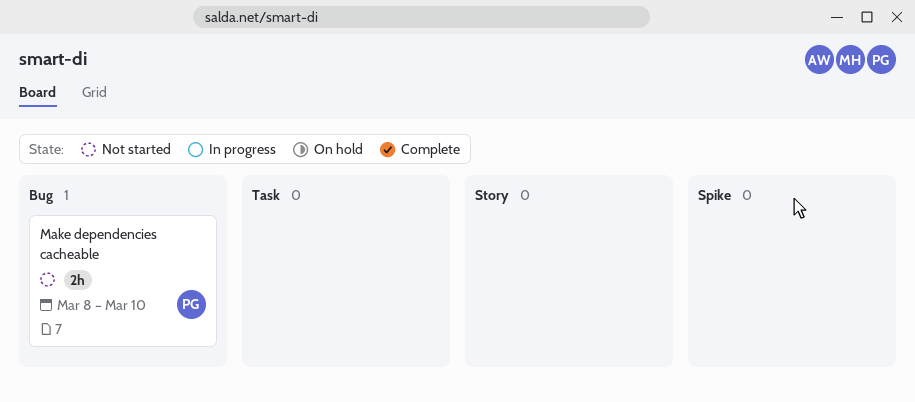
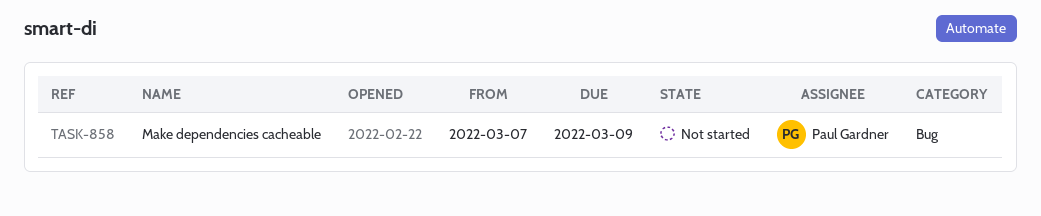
Make dependencies cacheable, start: Mar 8 -> Mar 7
Make dependencies cacheable, due: Mar 10 -> Mar 9

